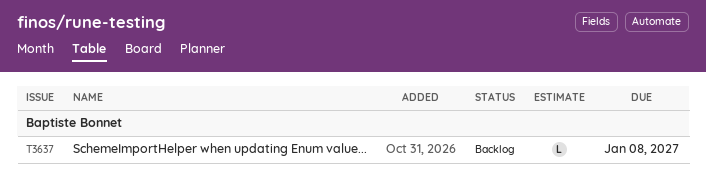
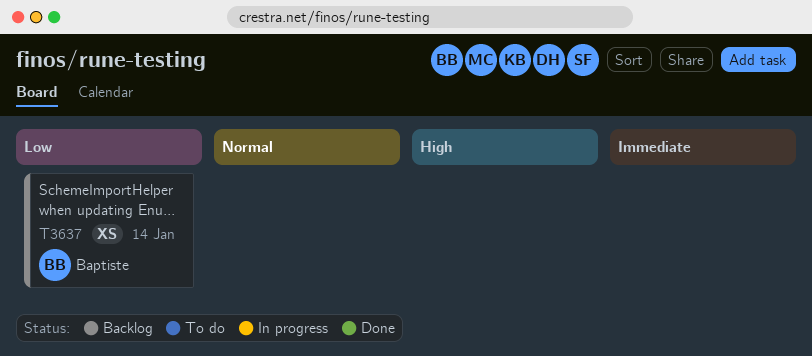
T3637, estimate: L -> XS
T3637, due: Jan 8 -> Jan 14

